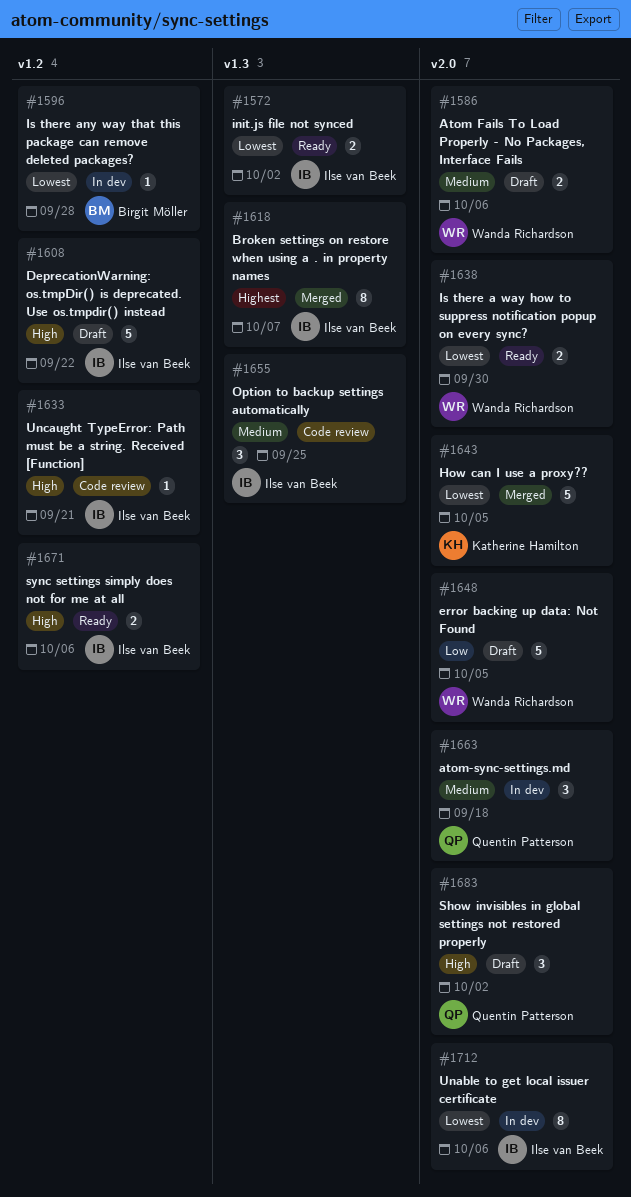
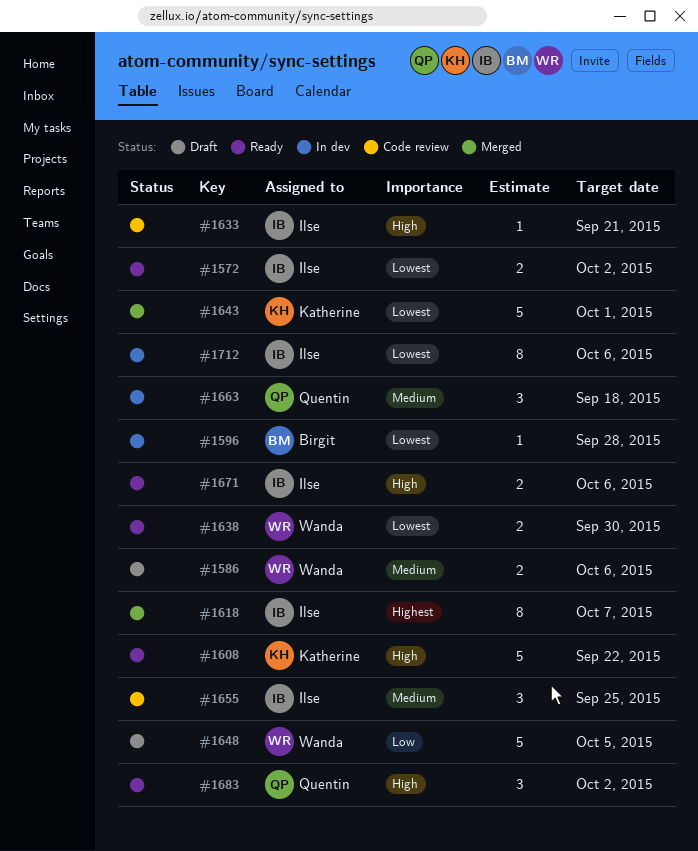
#1608, status: Draft -> Ready
#1608, owner: Ilse van Beek -> Katherine Hamilton
#1643, due: Oct 5 -> Oct 1
#1683, status: Draft -> Ready

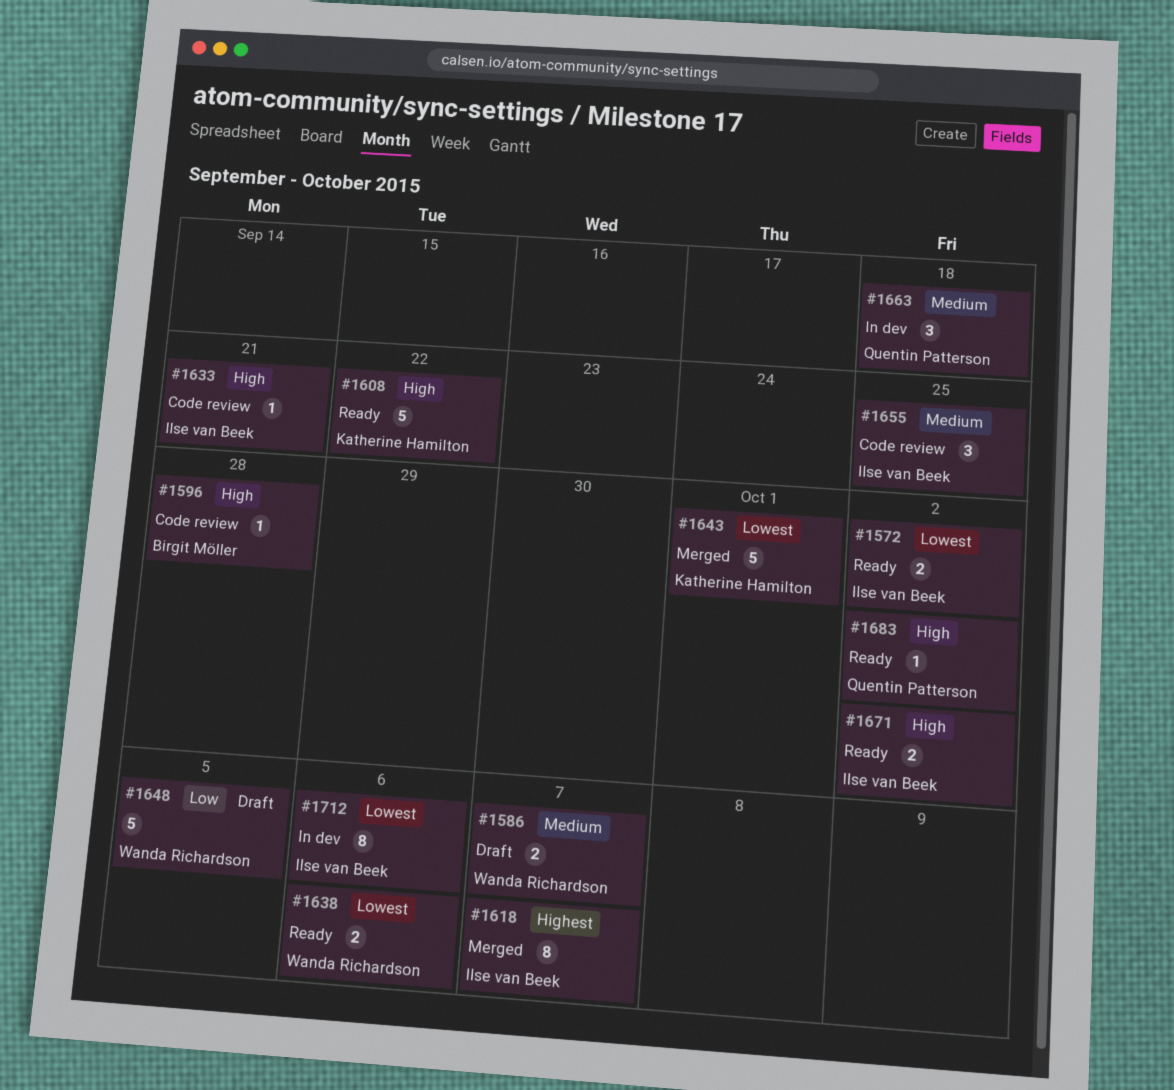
#1586, due: Oct 6 -> Oct 7
#1596, status: In dev -> Code review
#1596, priority: Lowest -> High
#1638, due: Sep 30 -> Oct 6
#1671, due: Oct 6 -> Oct 2
#1683, estimate: 3 -> 1

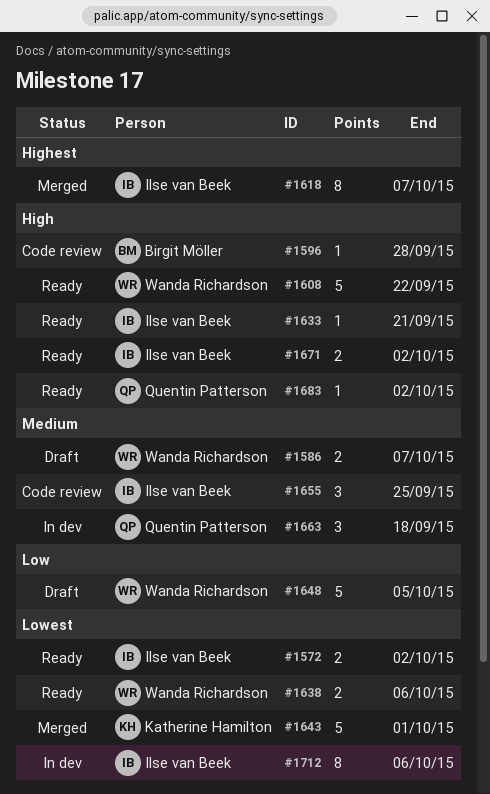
#1608, owner: Katherine Hamilton -> Wanda Richardson
#1633, status: Code review -> Ready

